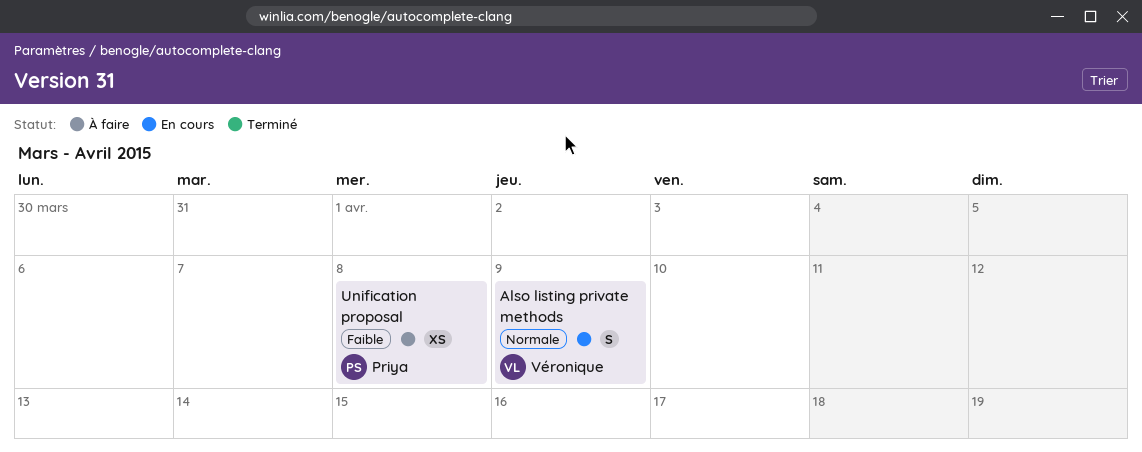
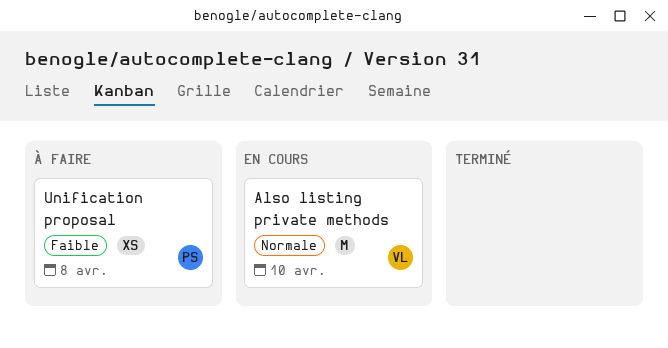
Also listing private methods, estimate: S -> M
Also listing private methods, due: Apr 9 -> Apr 10

